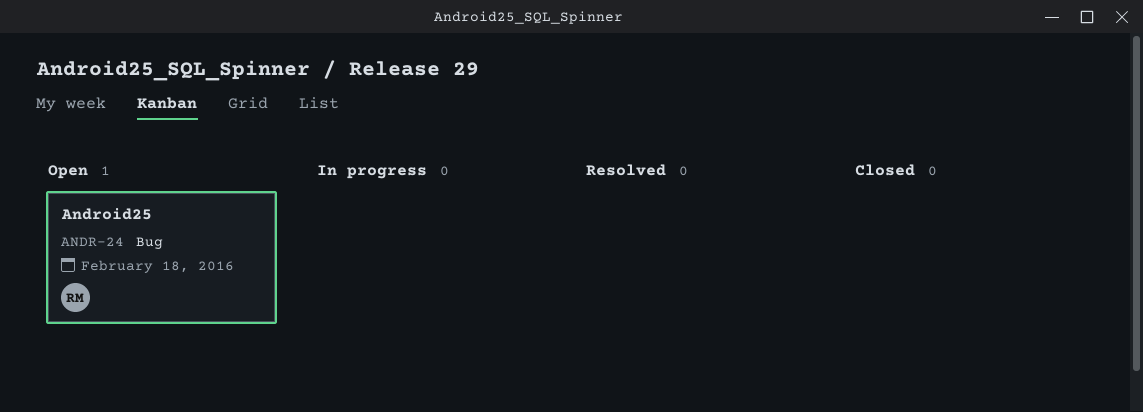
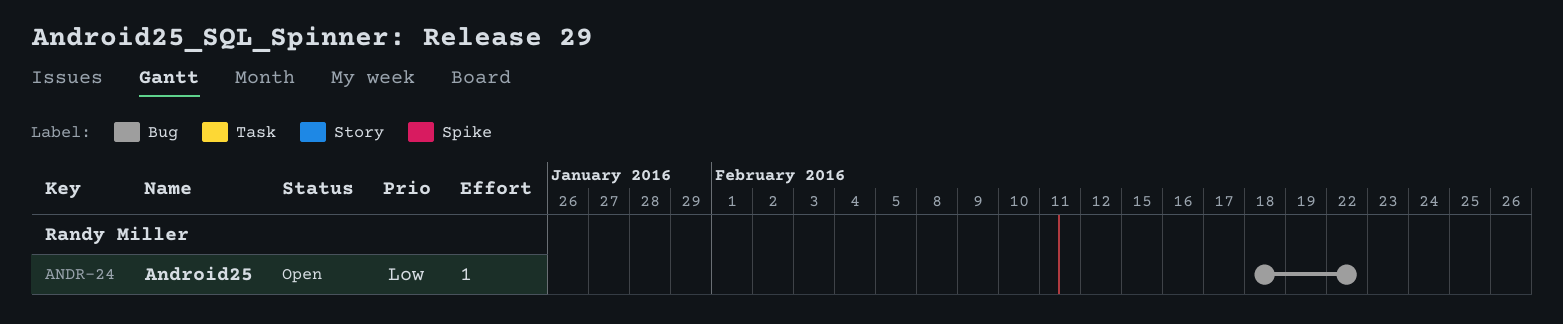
ANDR-24, due: Feb 18 -> Feb 22

